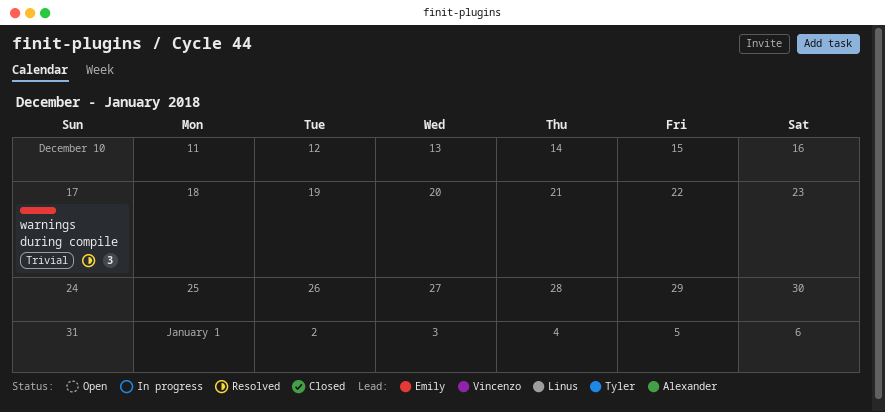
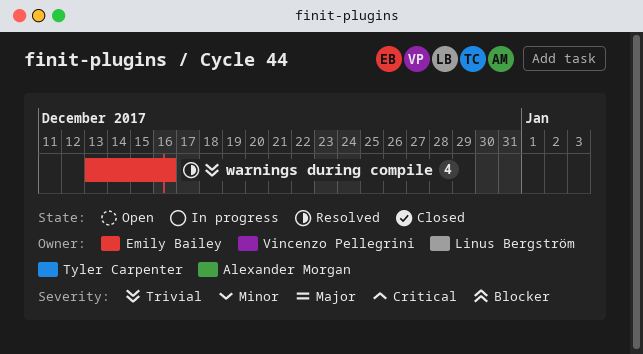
warnings during compile, estimate: 3 -> 4
warnings during compile, due: Dec 17 -> Dec 16

